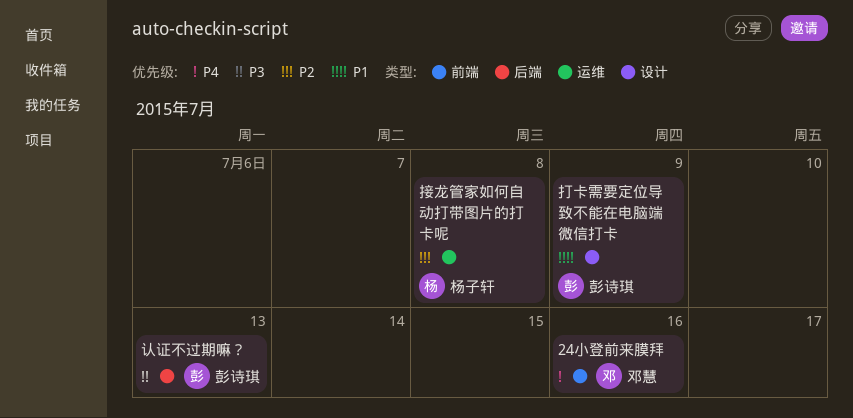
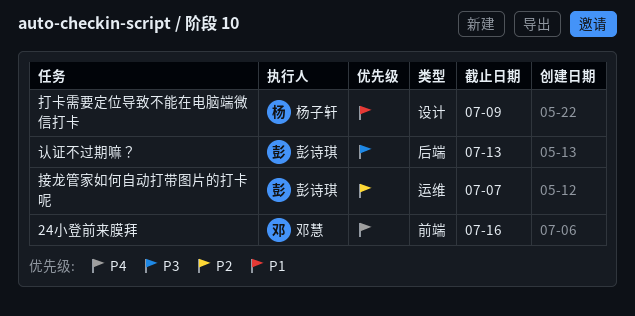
打卡需要定位导致不能在电脑端微信打卡, owner: 彭诗琪 -> 杨子轩
接龙管家如何自动打带图片的打卡呢, owner: 杨子轩 -> 彭诗琪
接龙管家如何自动打带图片的打卡呢, due: Jul 8 -> Jul 7

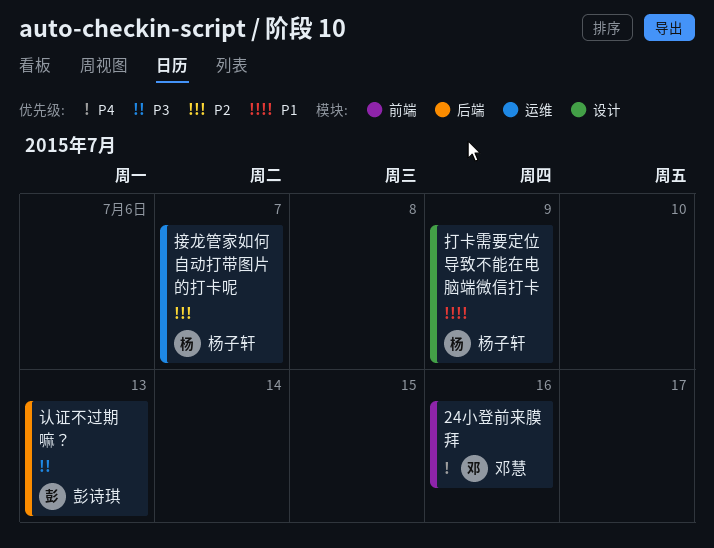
接龙管家如何自动打带图片的打卡呢, owner: 彭诗琪 -> 杨子轩

